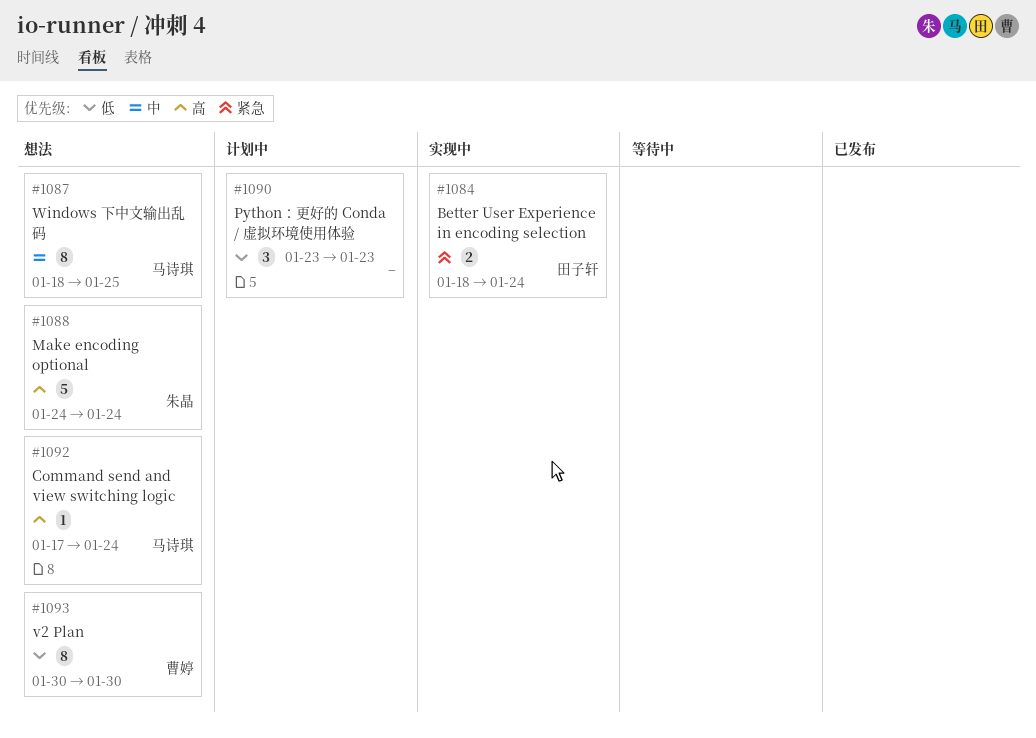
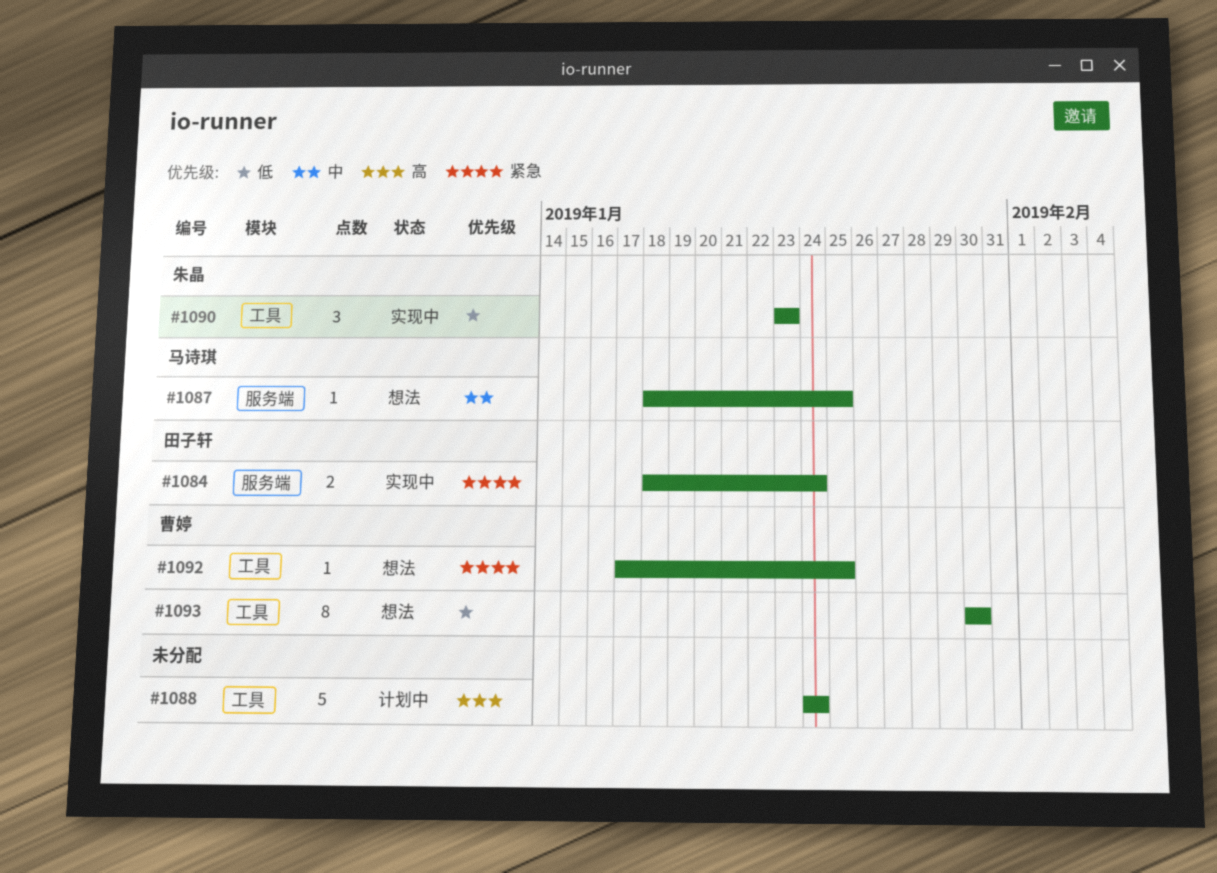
#1087, estimate: 8 -> 1
#1088, status: 想法 -> 计划中
#1088, owner: 朱晶 -> none
#1090, status: 计划中 -> 实现中
#1090, owner: none -> 朱晶
#1092, owner: 马诗琪 -> 曹婷
#1092, priority: 高 -> 紧急
#1092, due: Jan 24 -> Jan 25

